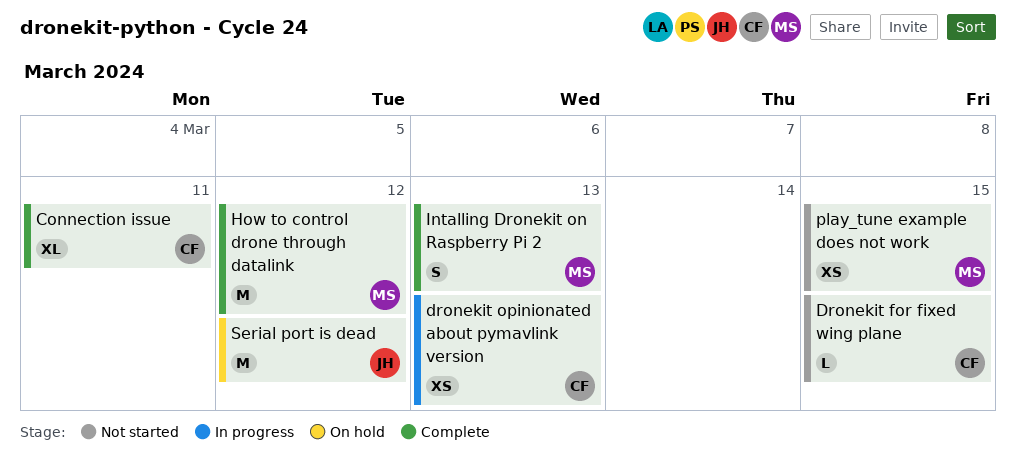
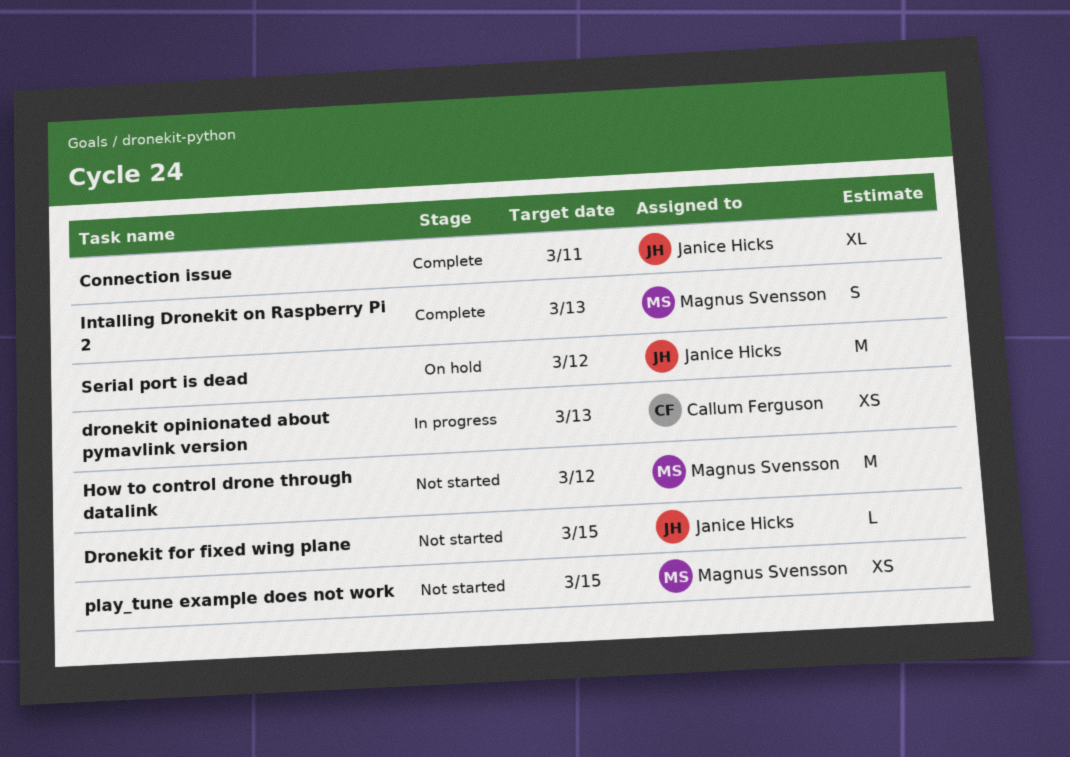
Connection issue, owner: Callum Ferguson -> Janice Hicks
Dronekit for fixed wing plane, owner: Callum Ferguson -> Janice Hicks
How to control drone through datalink, status: Complete -> Not started

